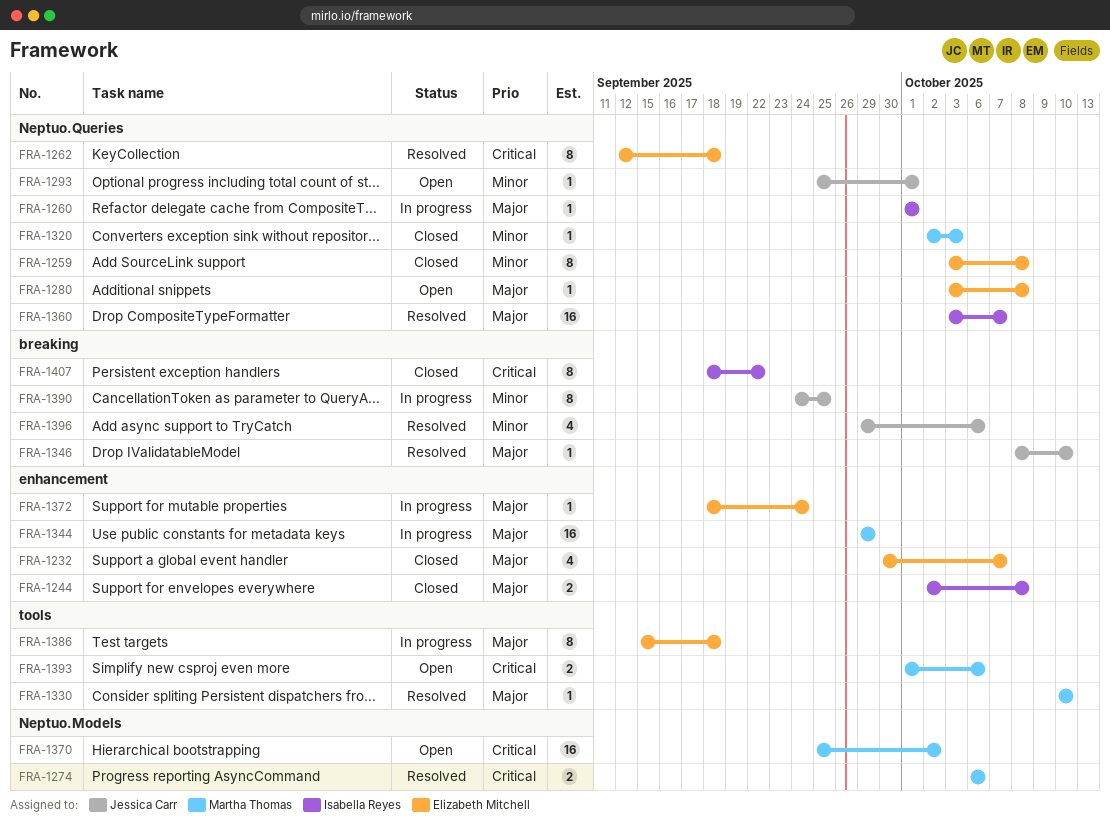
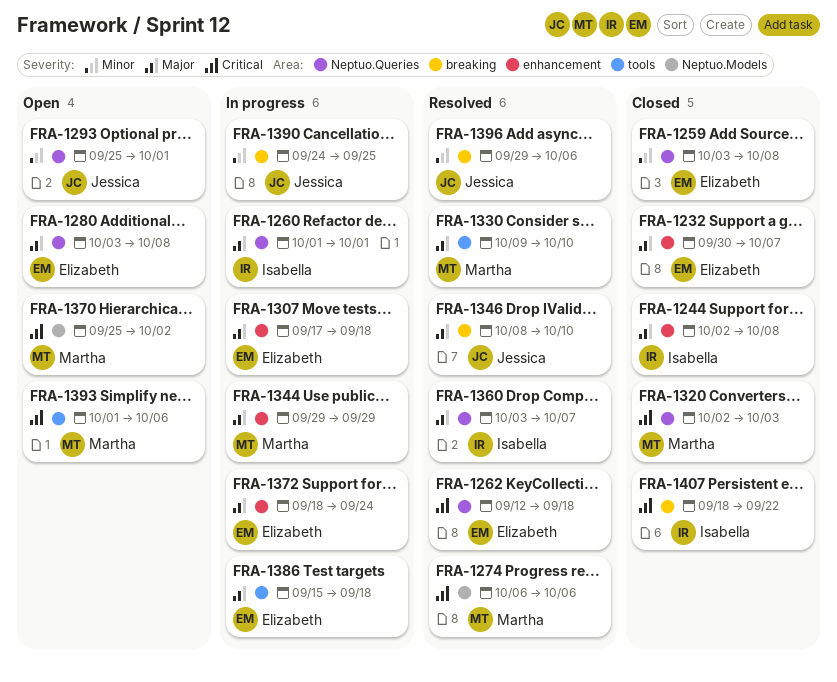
FRA-1307: none -> present
FRA-1320, priority: Minor -> Critical
FRA-1330, start: Oct 10 -> Oct 9

